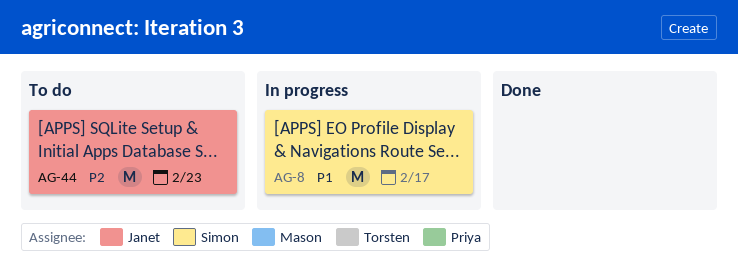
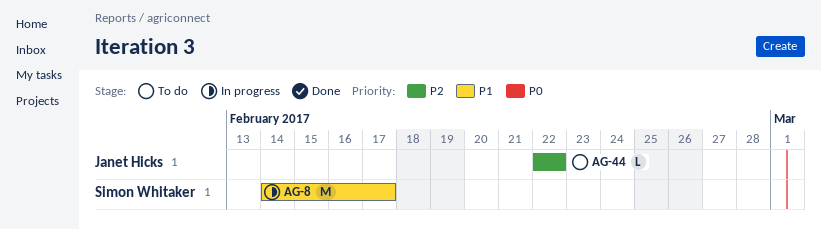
AG-44, estimate: M -> L
AG-44, due: Feb 23 -> Feb 22

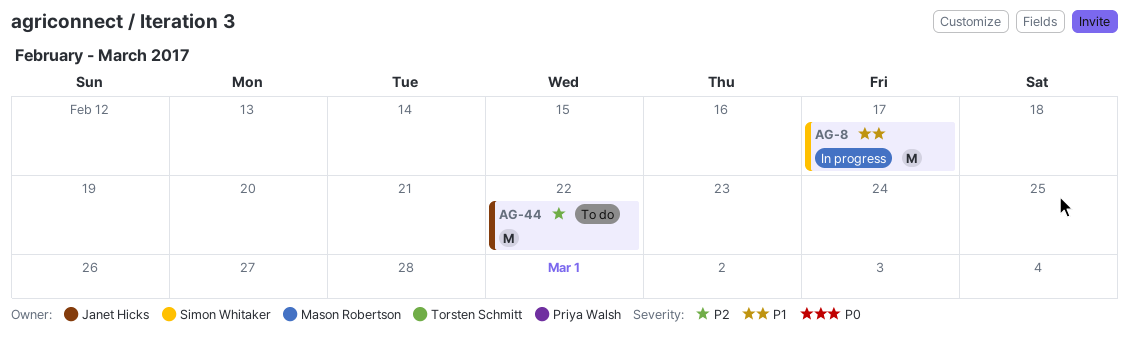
AG-44, estimate: L -> M

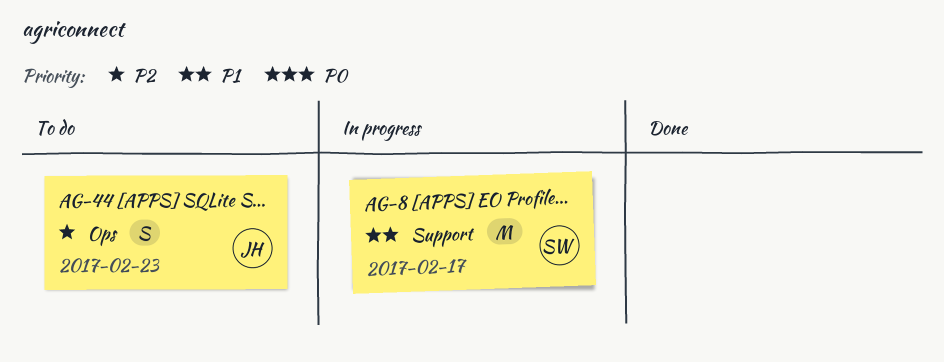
AG-44, estimate: M -> S
AG-44, due: Feb 22 -> Feb 23

